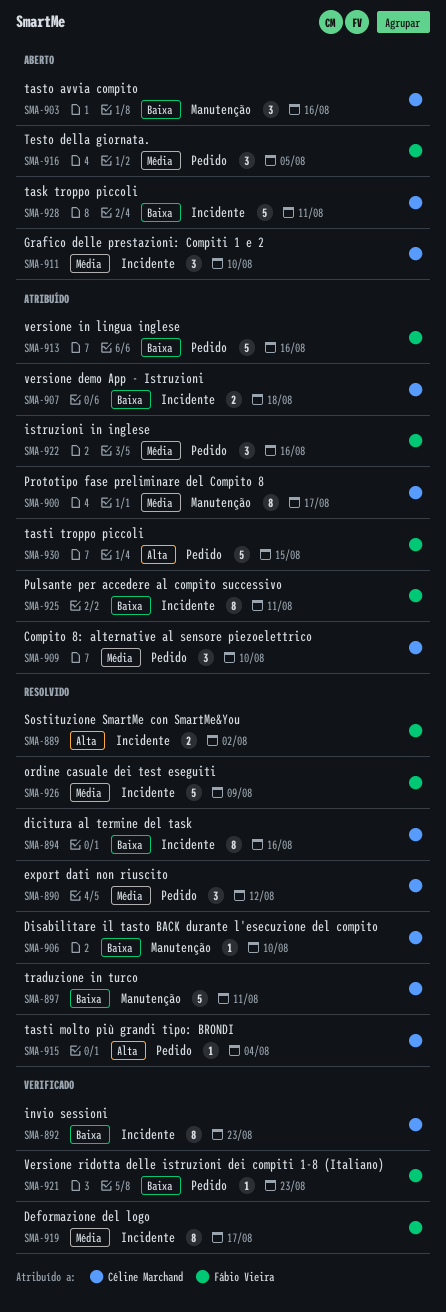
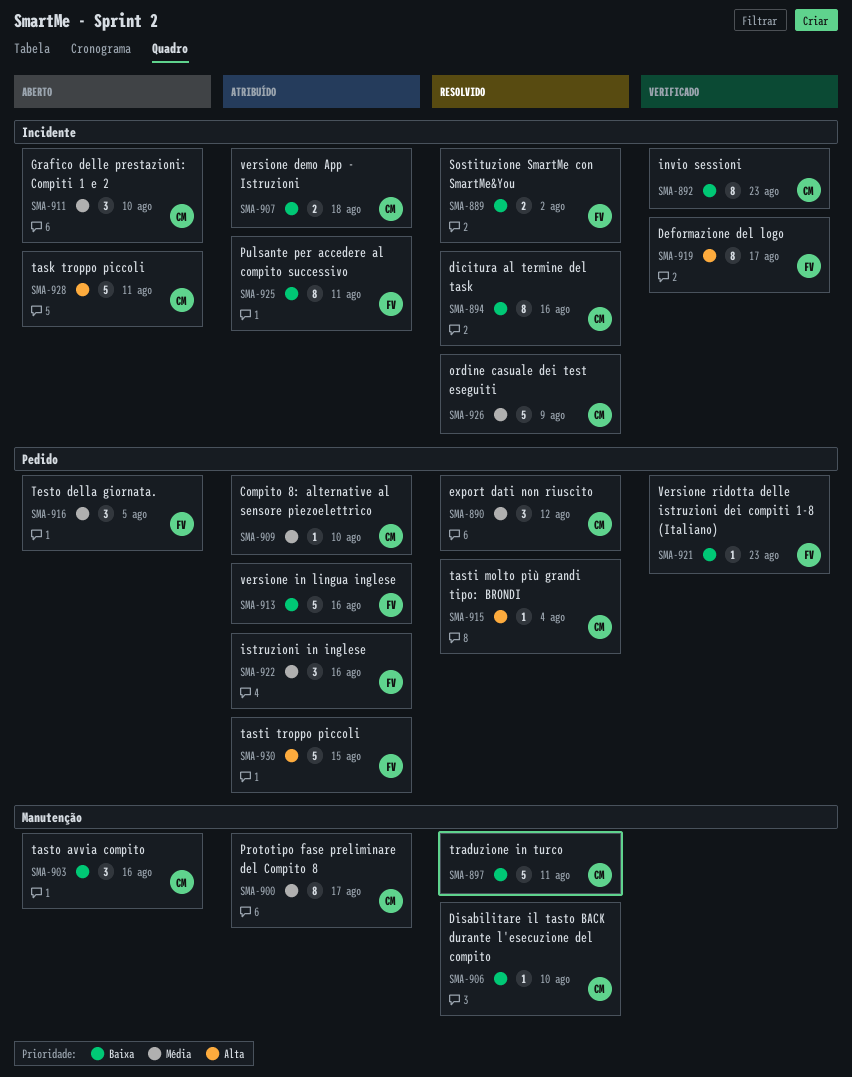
SMA-889, priority: Alta -> Baixa
SMA-909, estimate: 3 -> 1
SMA-919, priority: Média -> Alta
SMA-926, owner: Fábio Vieira -> Céline Marchand
SMA-928, priority: Baixa -> Alta

